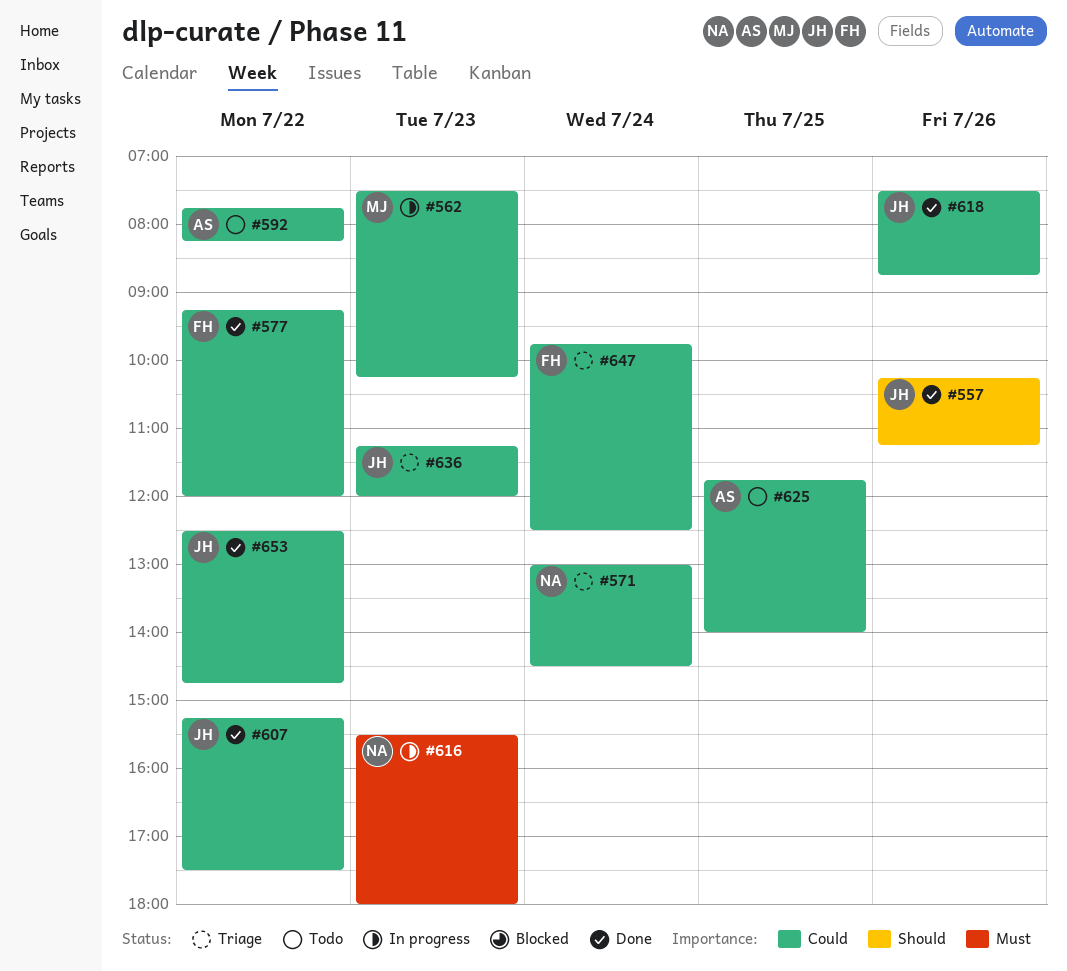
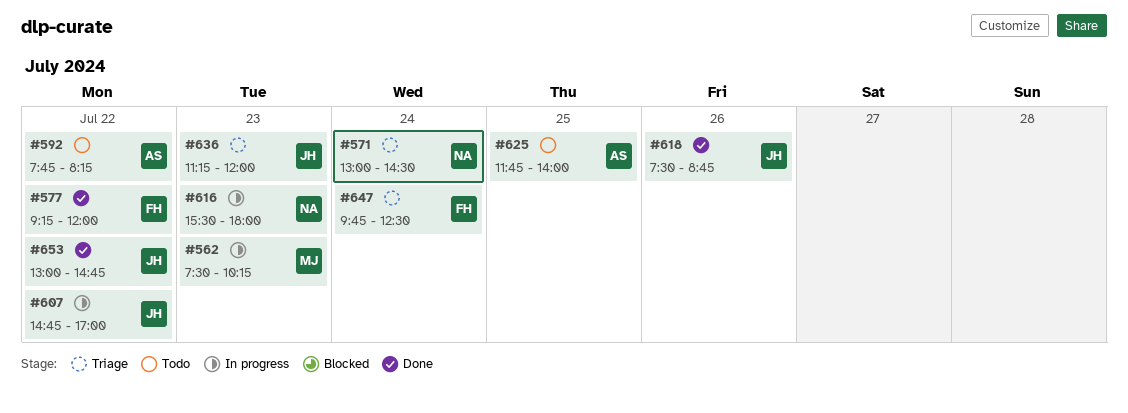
#557: present -> none
#607, status: Done -> In progress
#607, begins: 15:15 -> 14:45
#607, ends: 17:30 -> 17:00
#653, begins: 12:30 -> 13:00

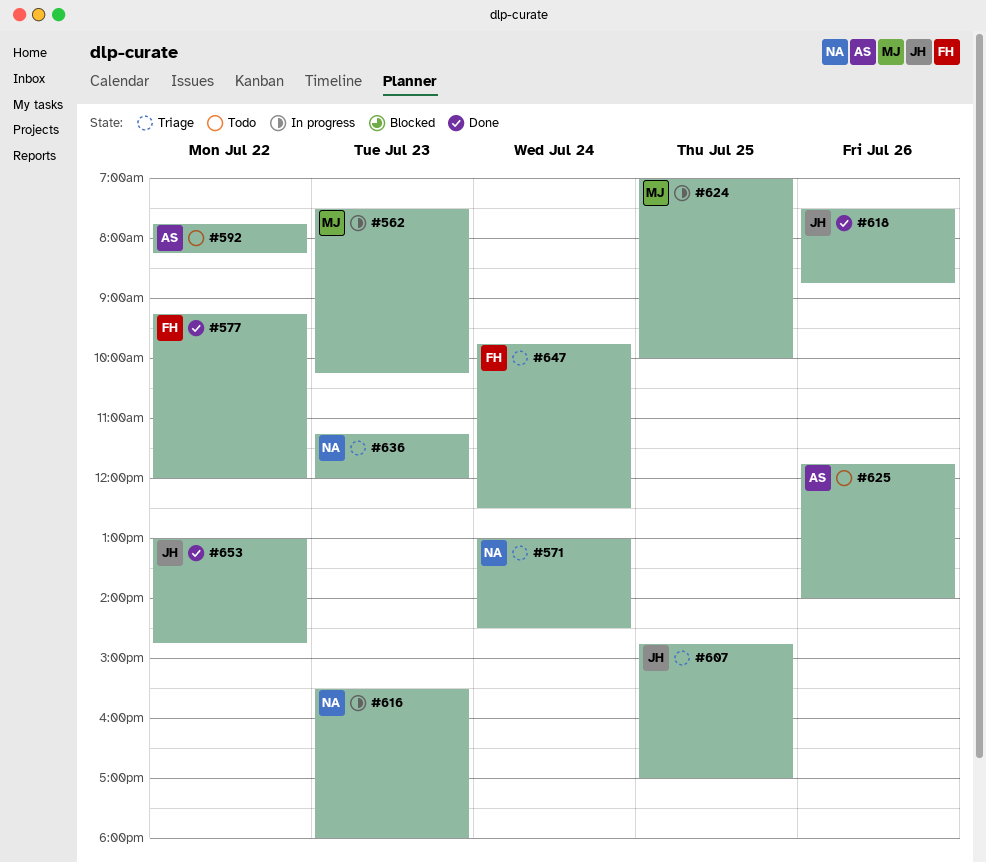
#607, status: In progress -> Triage
#607, day: Jul 22 -> Jul 25
#624: none -> present
#625, day: Jul 25 -> Jul 26
#636, owner: JH -> NA

